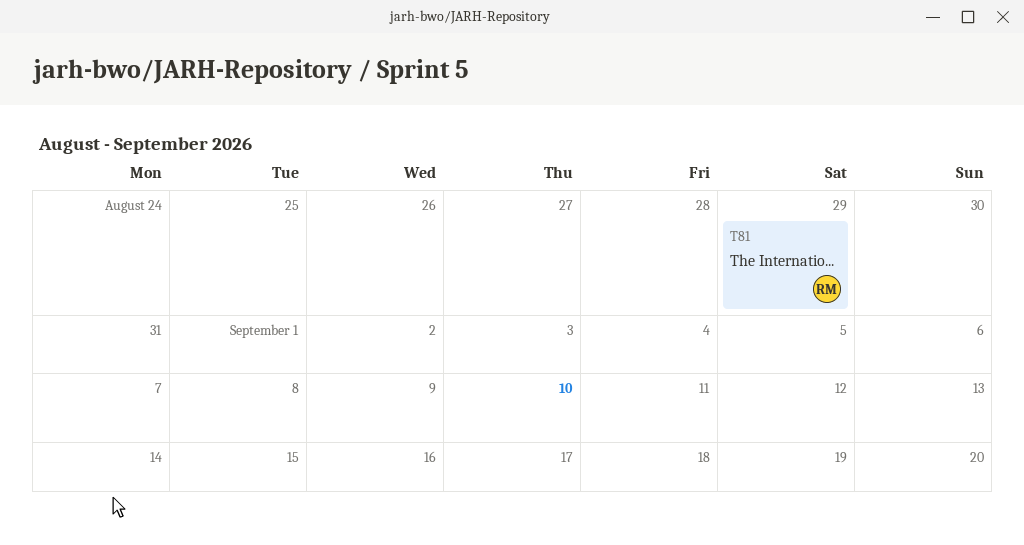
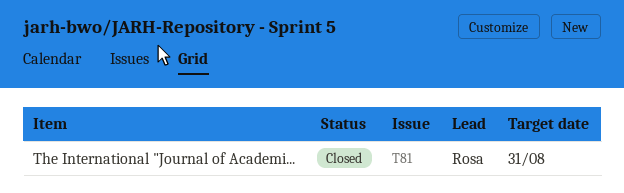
T81, due: Aug 29 -> Aug 31

